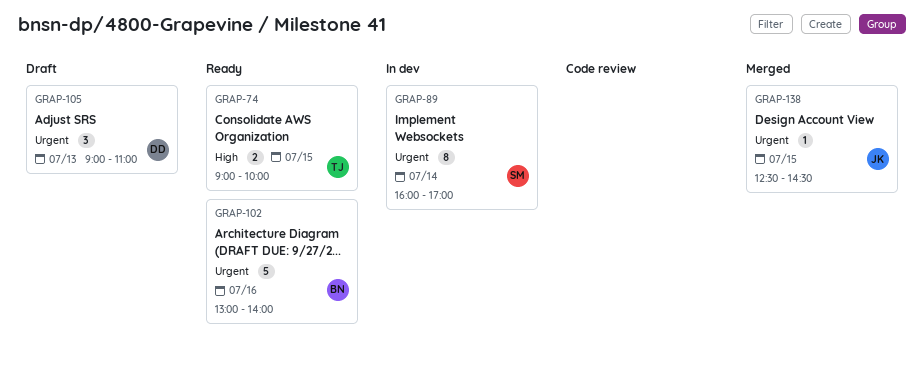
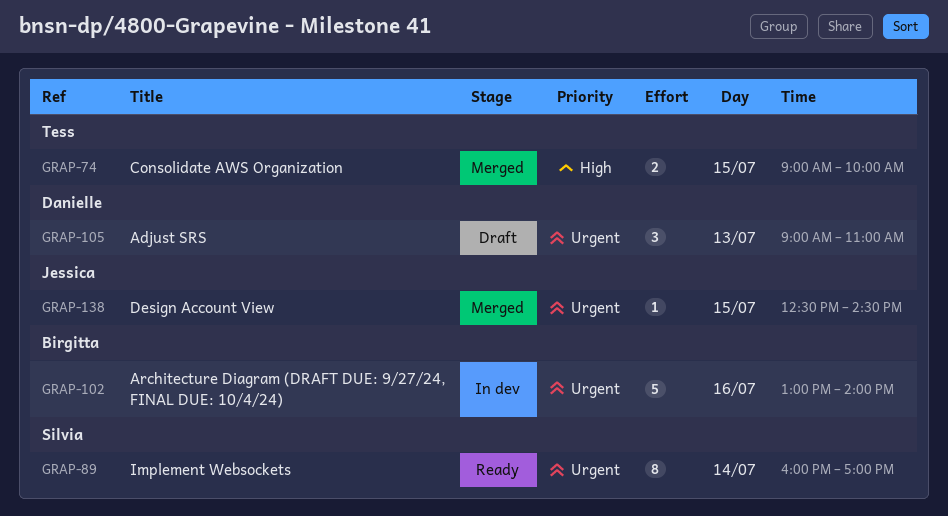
GRAP-74, status: Ready -> Merged
GRAP-89, status: In dev -> Ready
GRAP-102, status: Ready -> In dev

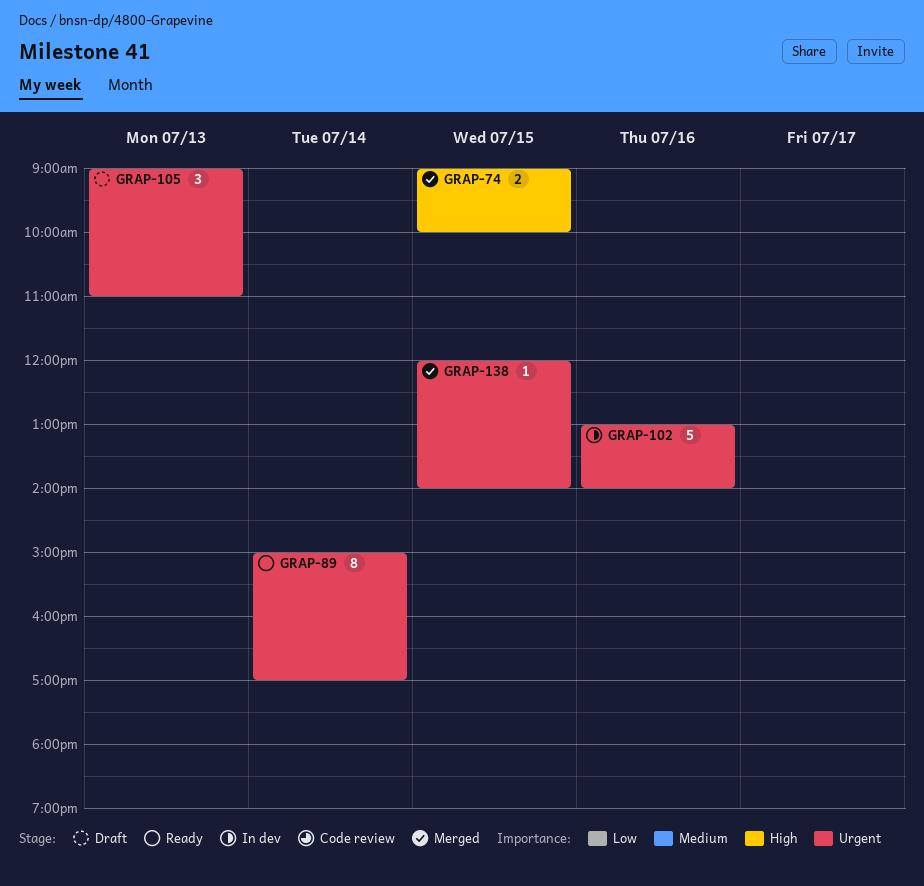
GRAP-89, begins: 16:00 -> 15:00
GRAP-138, begins: 12:30 -> 12:00
GRAP-138, ends: 14:30 -> 14:00

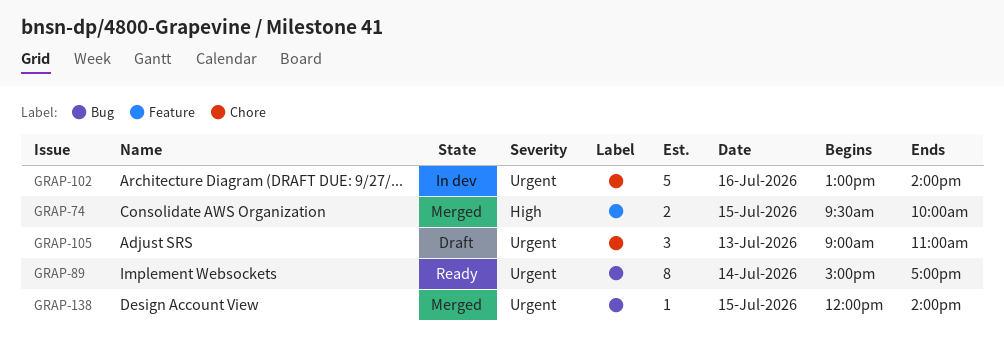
GRAP-74, begins: 09:00 -> 09:30

